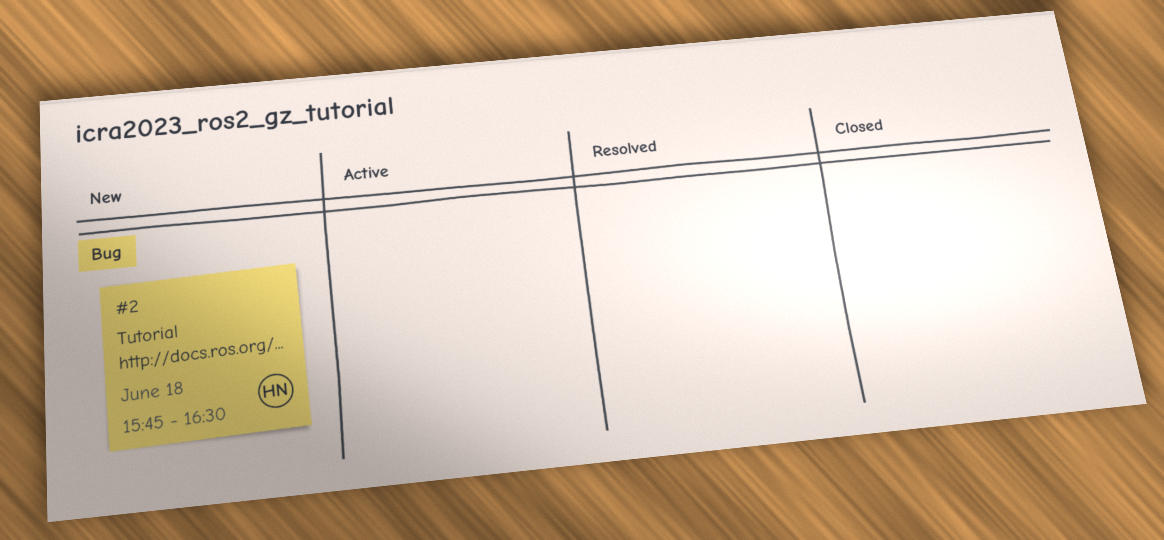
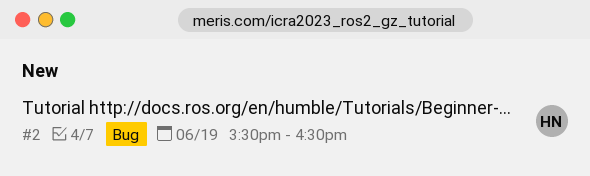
#2, day: Jun 18 -> Jun 19
#2, begins: 15:45 -> 15:30

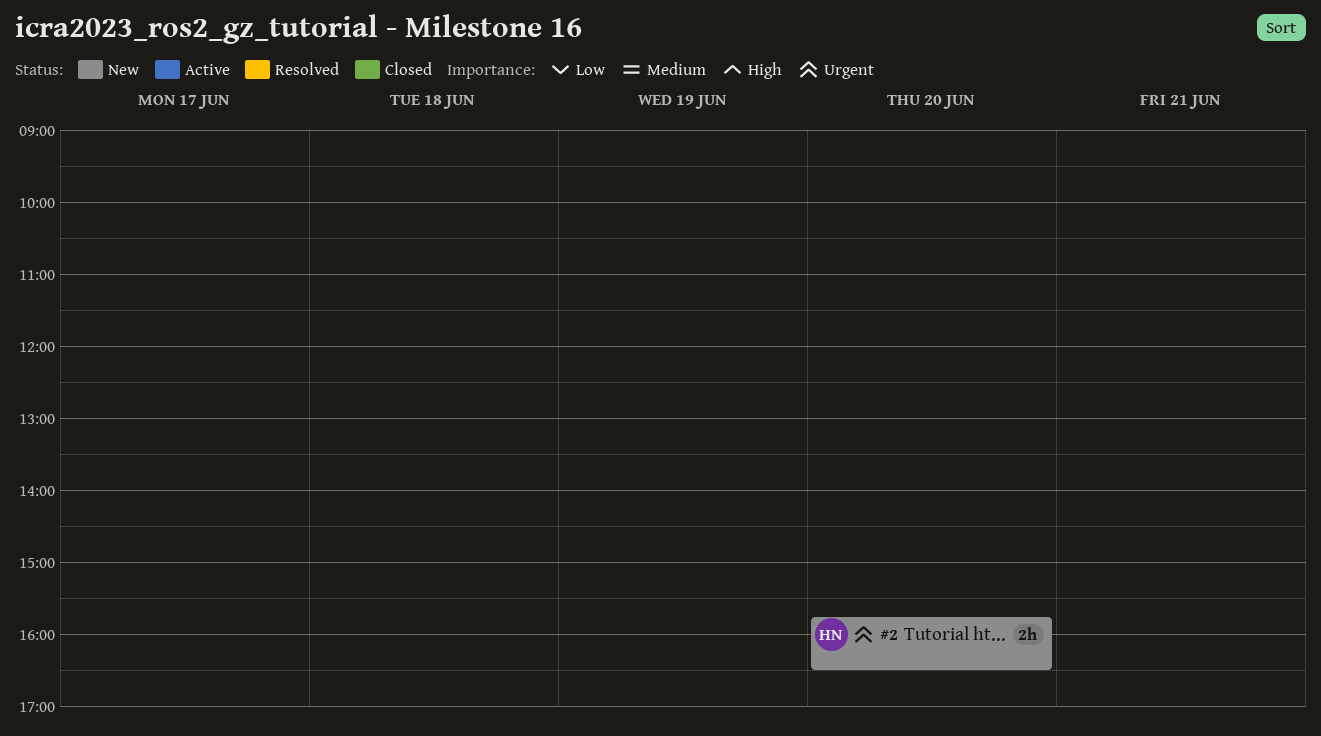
#2, day: Jun 19 -> Jun 20
#2, begins: 15:30 -> 15:45

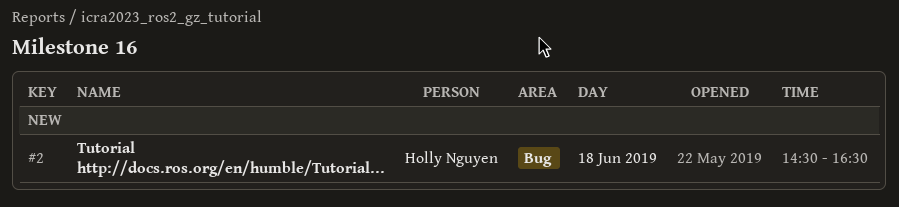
#2, day: Jun 20 -> Jun 18
#2, begins: 15:45 -> 14:30

